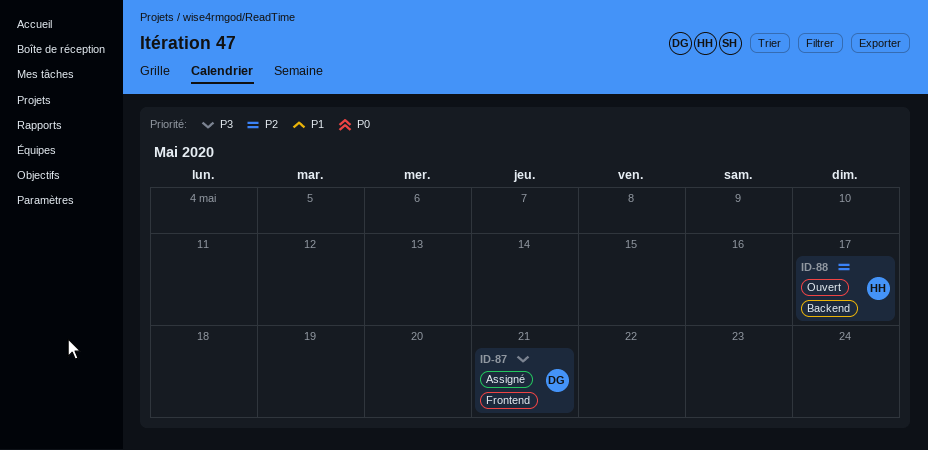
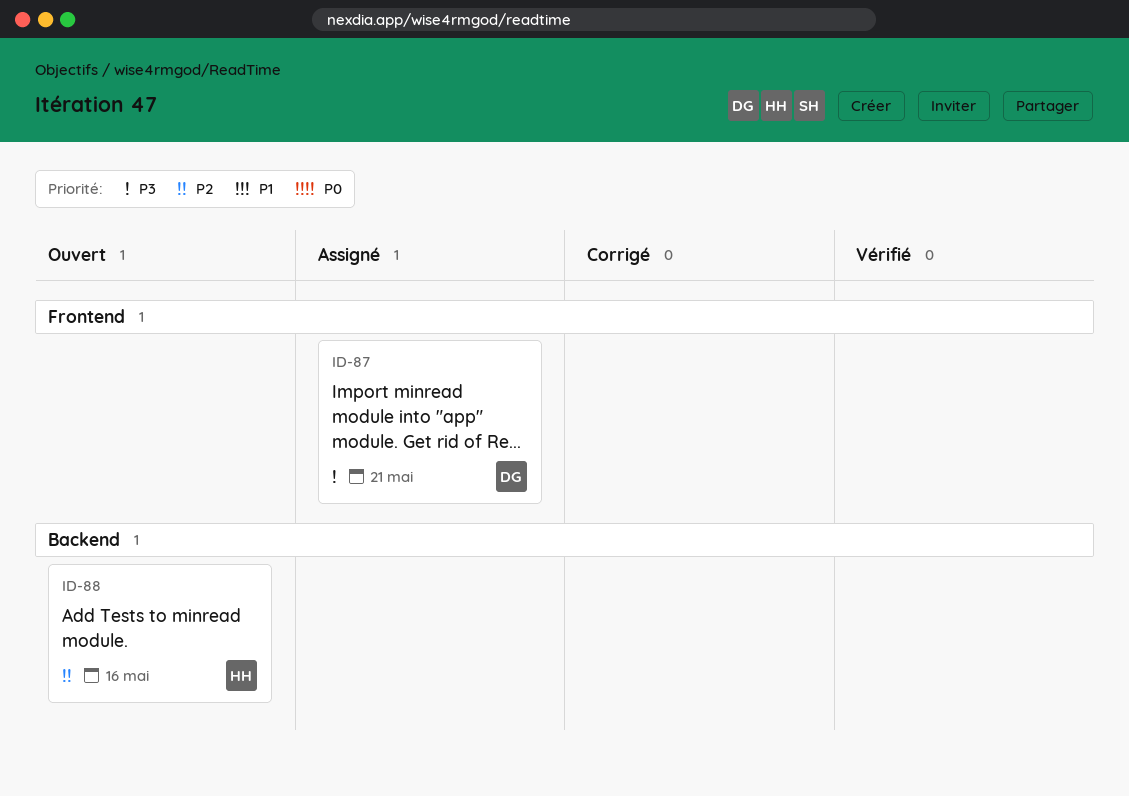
ID-88, due: May 17 -> May 16

